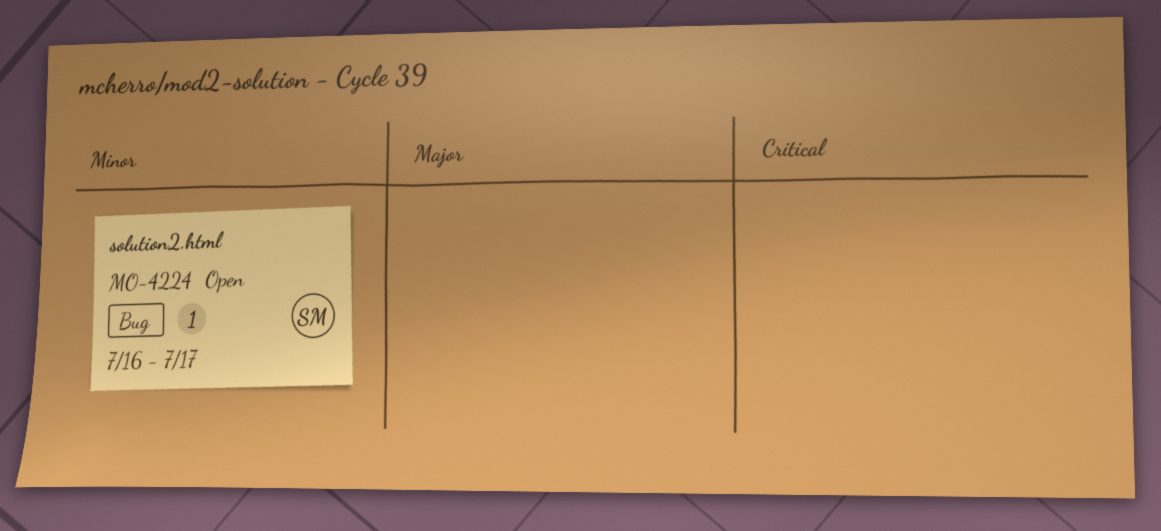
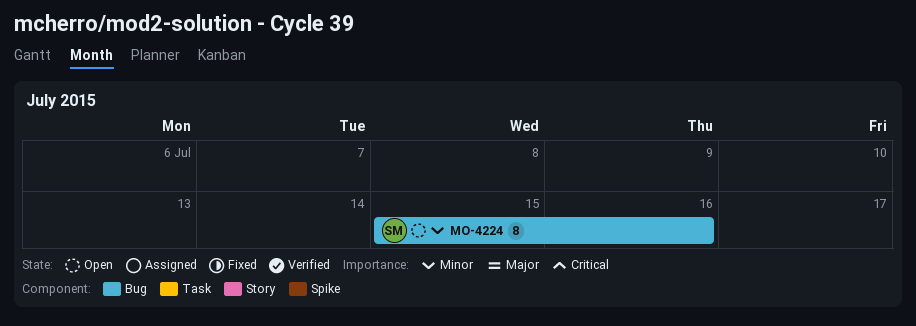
MO-4224, estimate: 1 -> 8
MO-4224, start: Jul 16 -> Jul 15
MO-4224, due: Jul 17 -> Jul 16

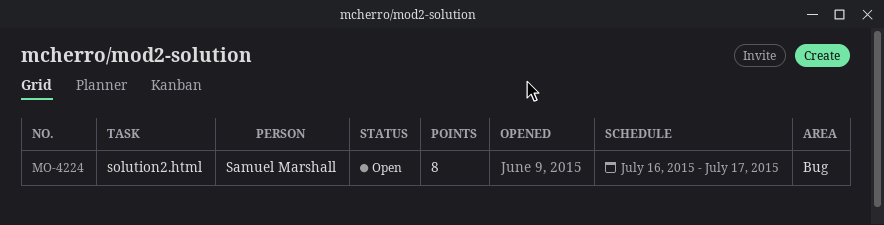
MO-4224, start: Jul 15 -> Jul 16
MO-4224, due: Jul 16 -> Jul 17

